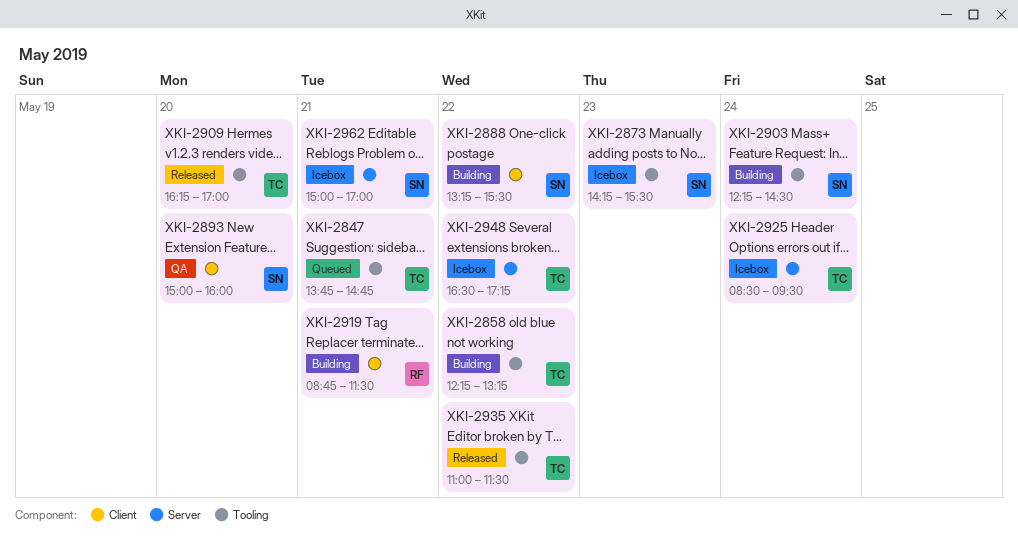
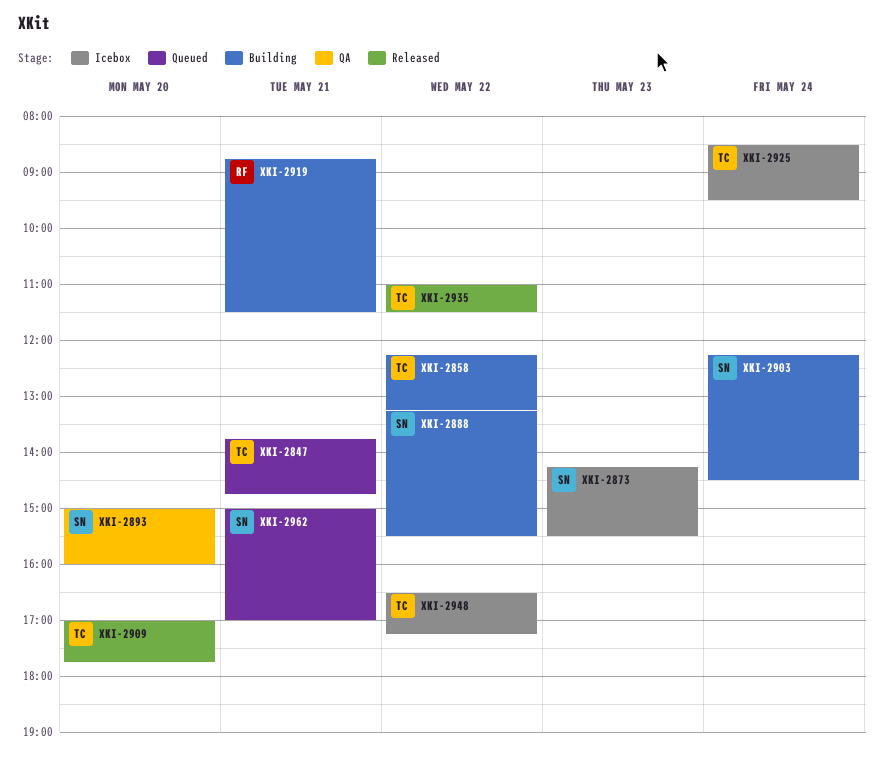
XKI-2909, begins: 16:15 -> 17:00
XKI-2909, ends: 17:00 -> 17:45
XKI-2962, status: Icebox -> Queued

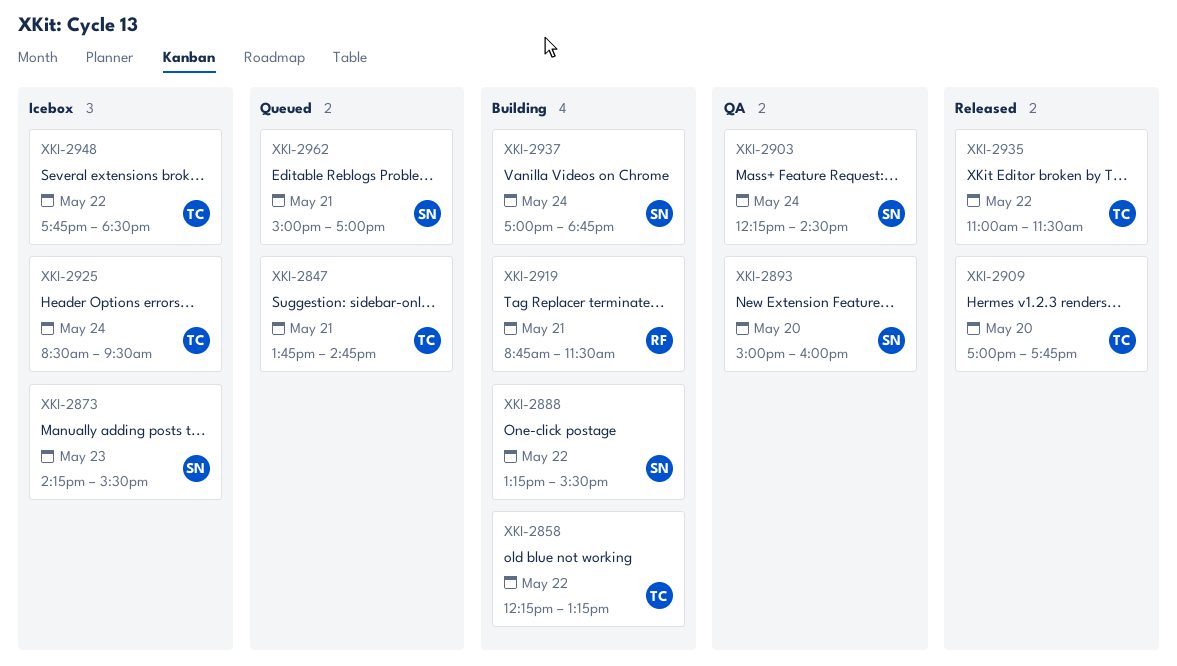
XKI-2903, status: Building -> QA
XKI-2937: none -> present
XKI-2948, begins: 16:30 -> 17:45
XKI-2948, ends: 17:15 -> 18:30

